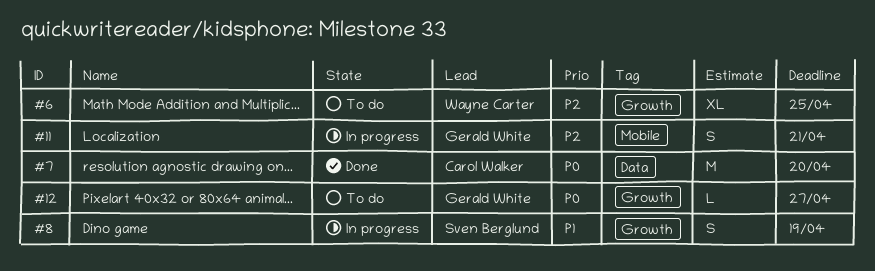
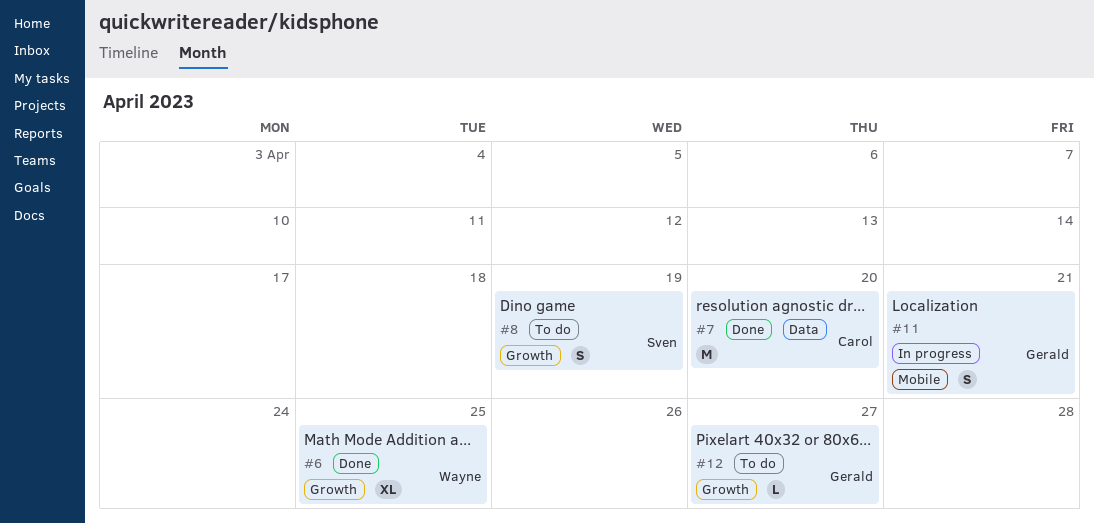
#6, status: To do -> Done
#8, status: In progress -> To do

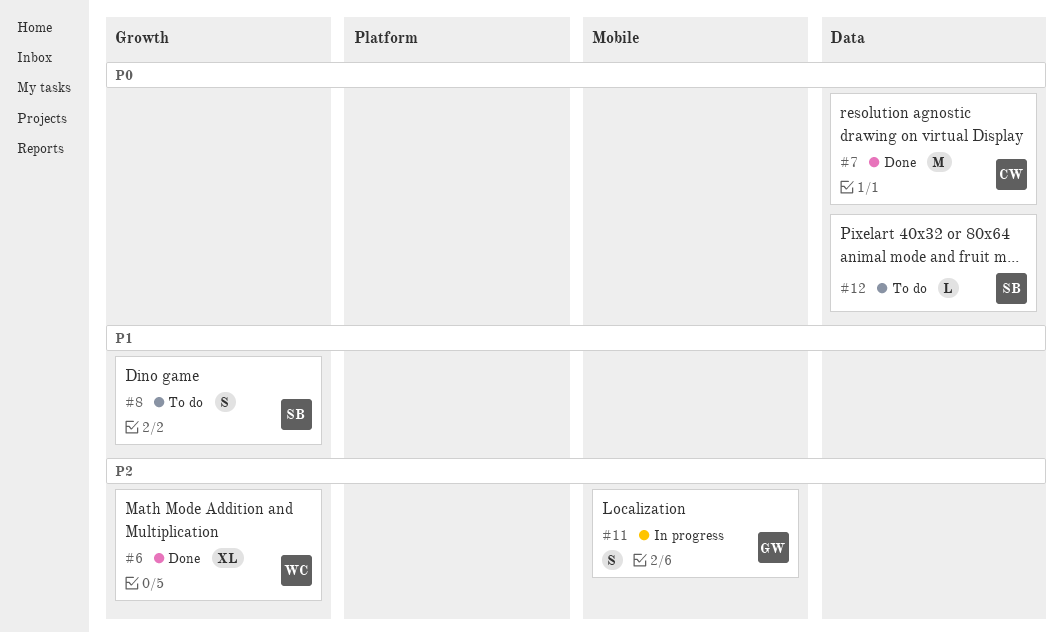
#12, owner: Gerald -> Sven
#12, label: Growth -> Data

